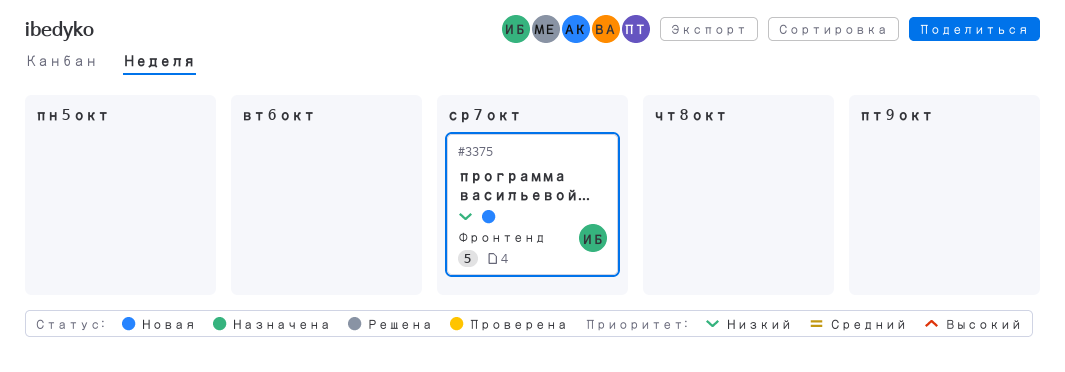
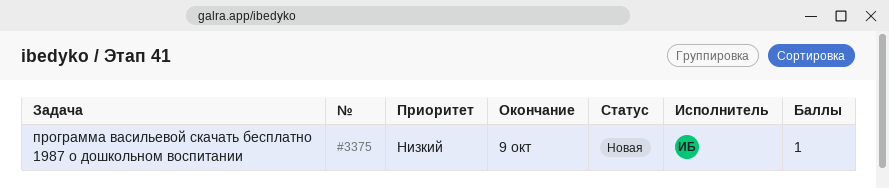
#3375, estimate: 5 -> 1
#3375, due: Oct 7 -> Oct 9

